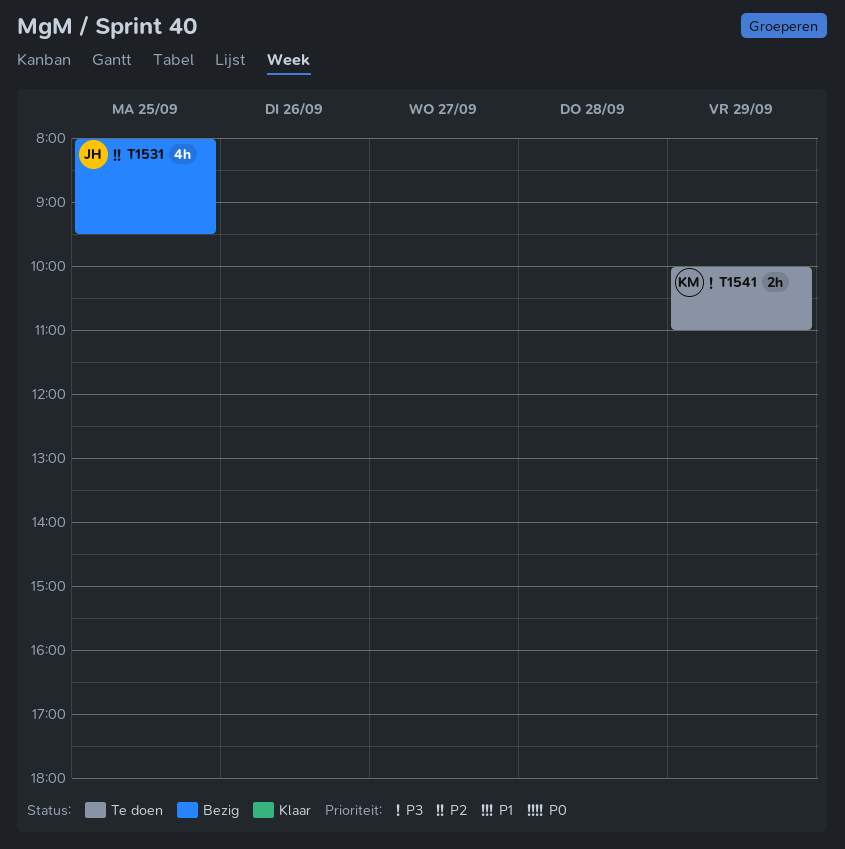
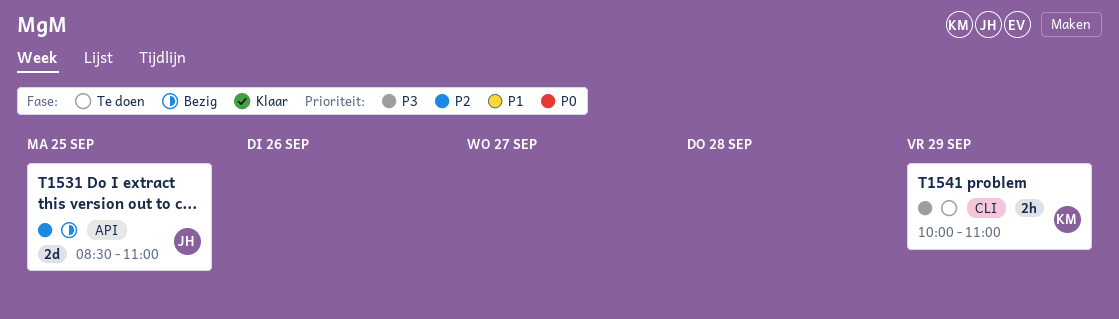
T1531, estimate: 4h -> 2d
T1531, begins: 08:00 -> 08:30
T1531, ends: 09:30 -> 11:00

